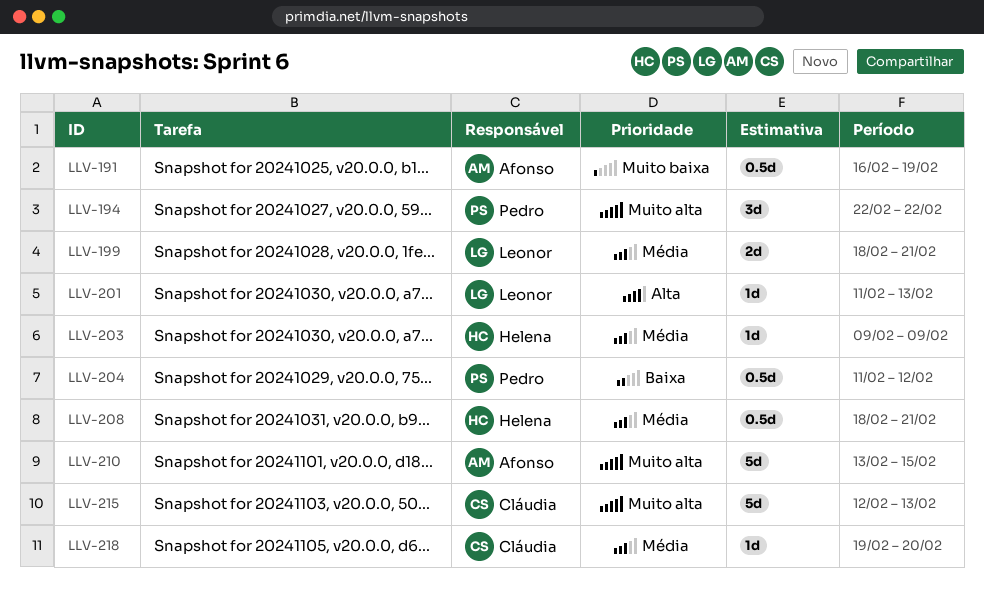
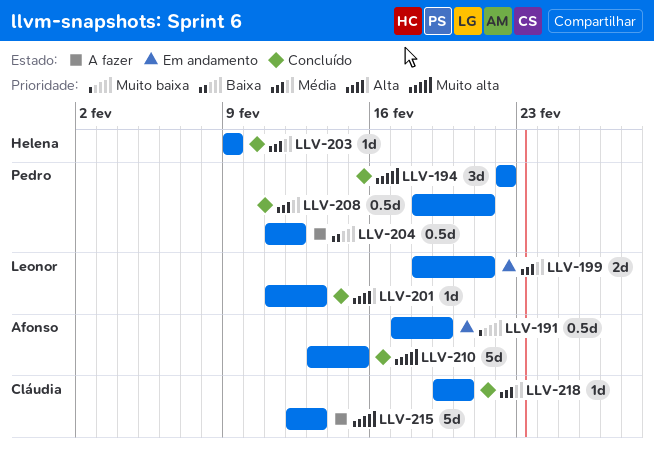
LLV-191, start: Feb 16 -> Feb 17
LLV-208, owner: Helena -> Pedro

